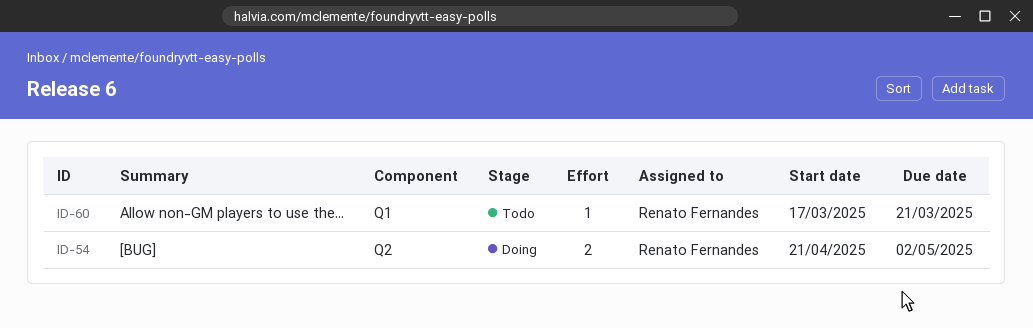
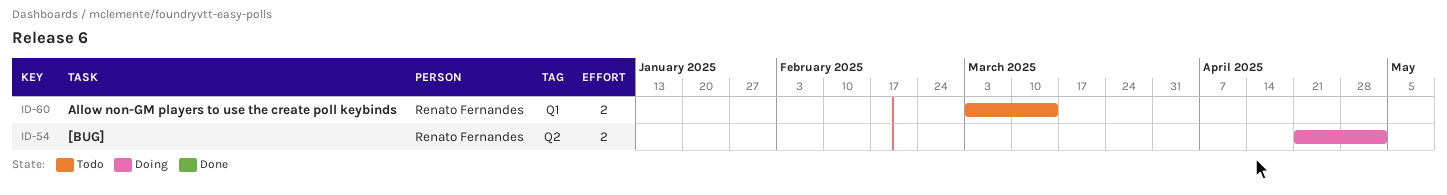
ID-60, estimate: 1 -> 2
ID-60, start: Mar 17 -> Mar 3
ID-60, due: Mar 21 -> Mar 14

